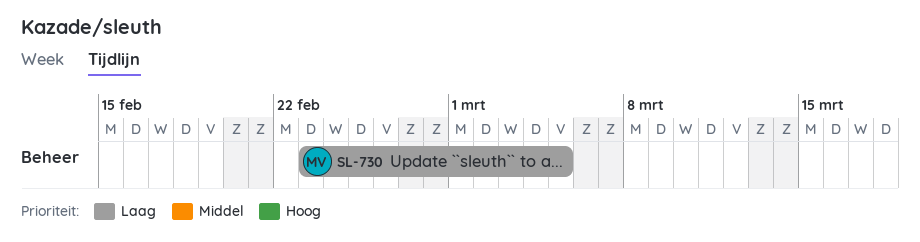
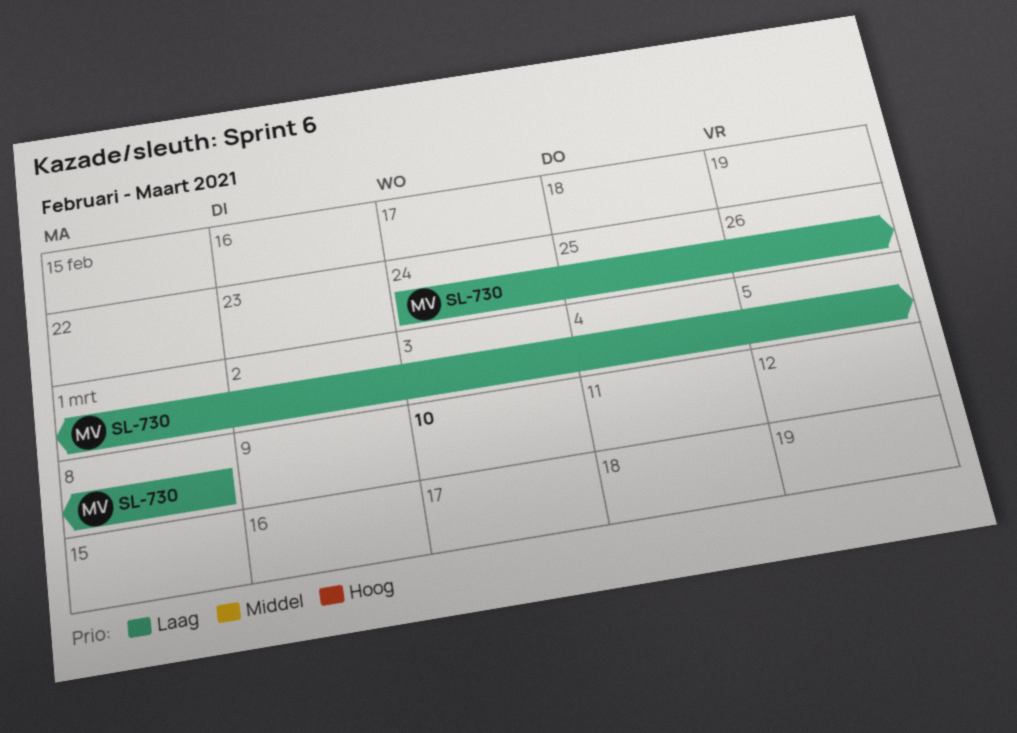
SL-730, start: Feb 23 -> Feb 24
SL-730, due: Mar 5 -> Mar 8

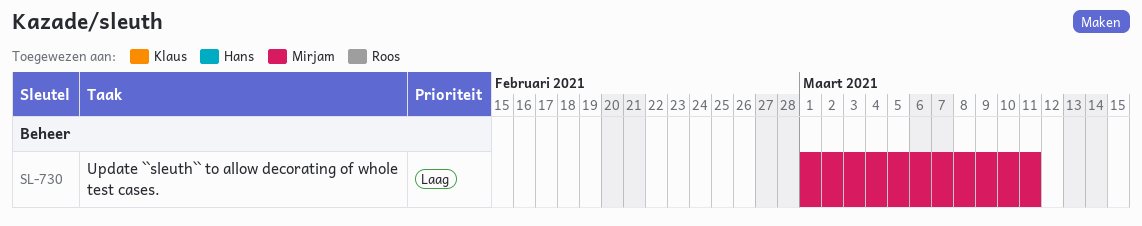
SL-730, start: Feb 24 -> Mar 1
SL-730, due: Mar 8 -> Mar 11

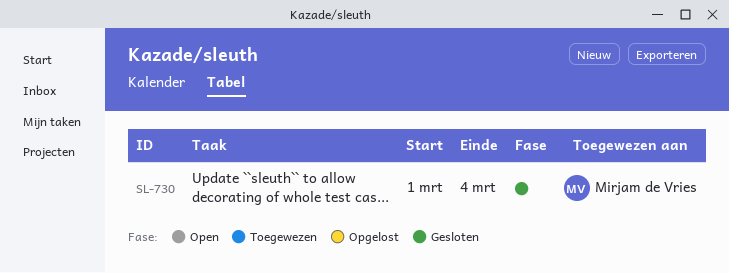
SL-730, due: Mar 11 -> Mar 4

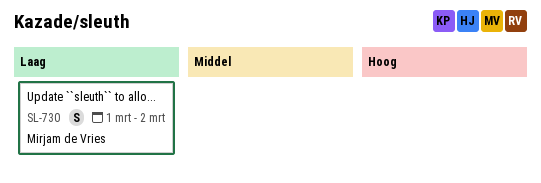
SL-730, due: Mar 4 -> Mar 2

